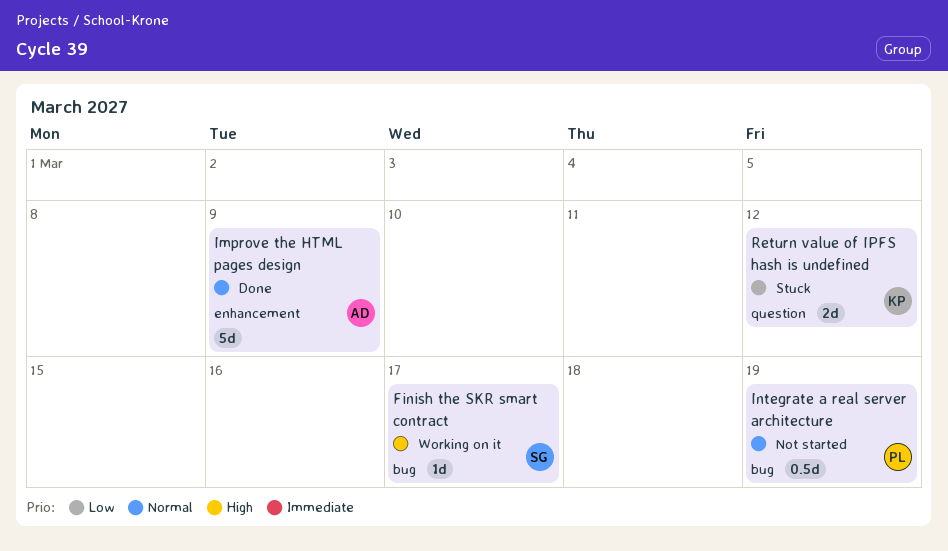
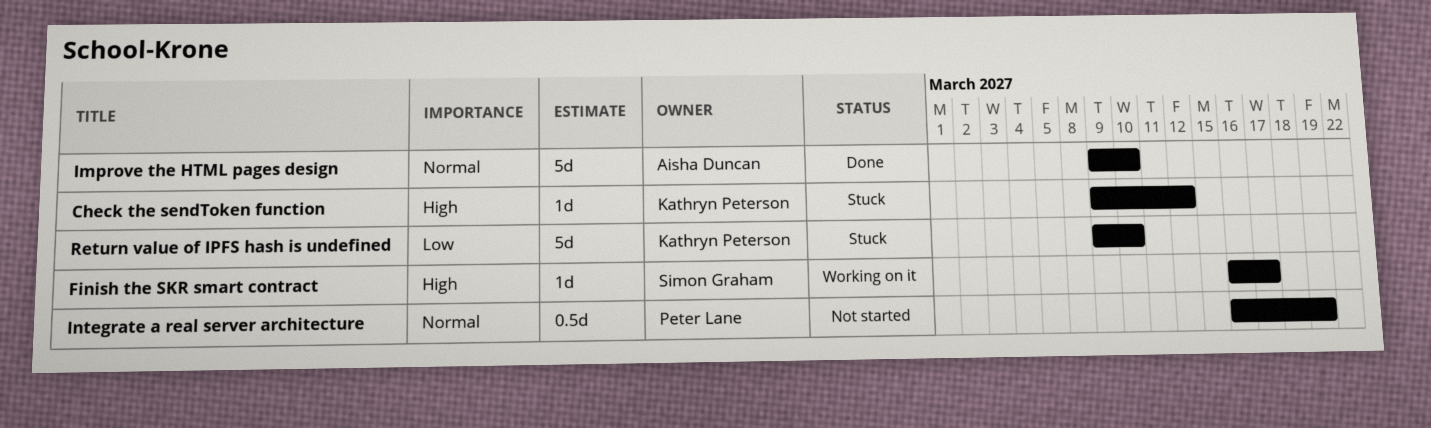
Check the sendToken function: none -> present
Improve the HTML pages design, due: Mar 9 -> Mar 10
Return value of IPFS hash is undefined, estimate: 2d -> 5d
Return value of IPFS hash is undefined, due: Mar 12 -> Mar 10

